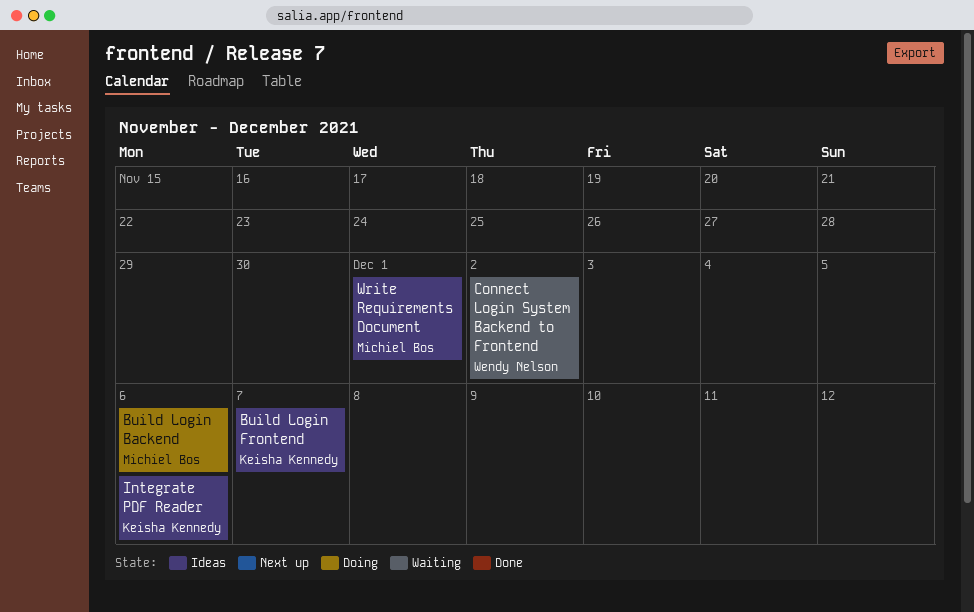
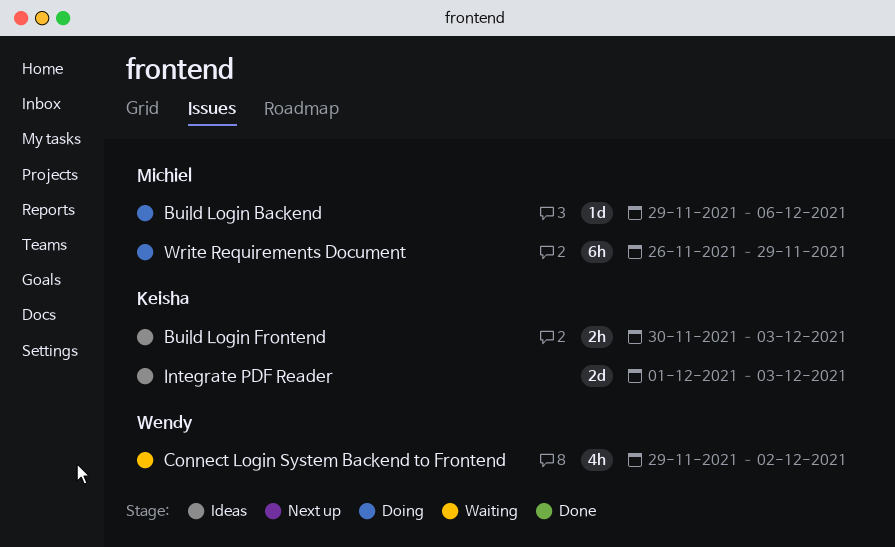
Build Login Frontend, due: Dec 7 -> Dec 3
Integrate PDF Reader, due: Dec 6 -> Dec 3
Write Requirements Document, status: Ideas -> Doing
Write Requirements Document, due: Dec 1 -> Nov 29

